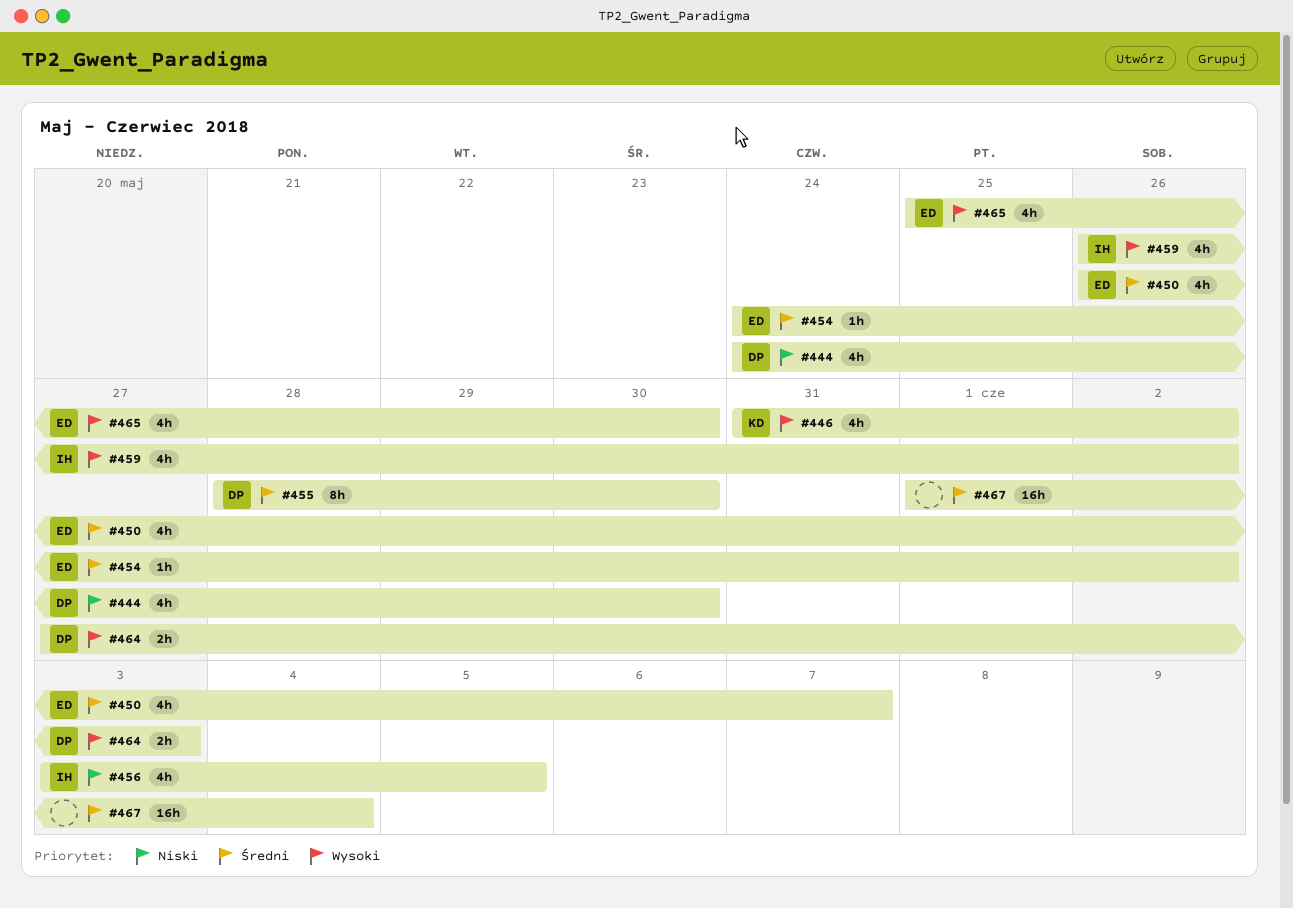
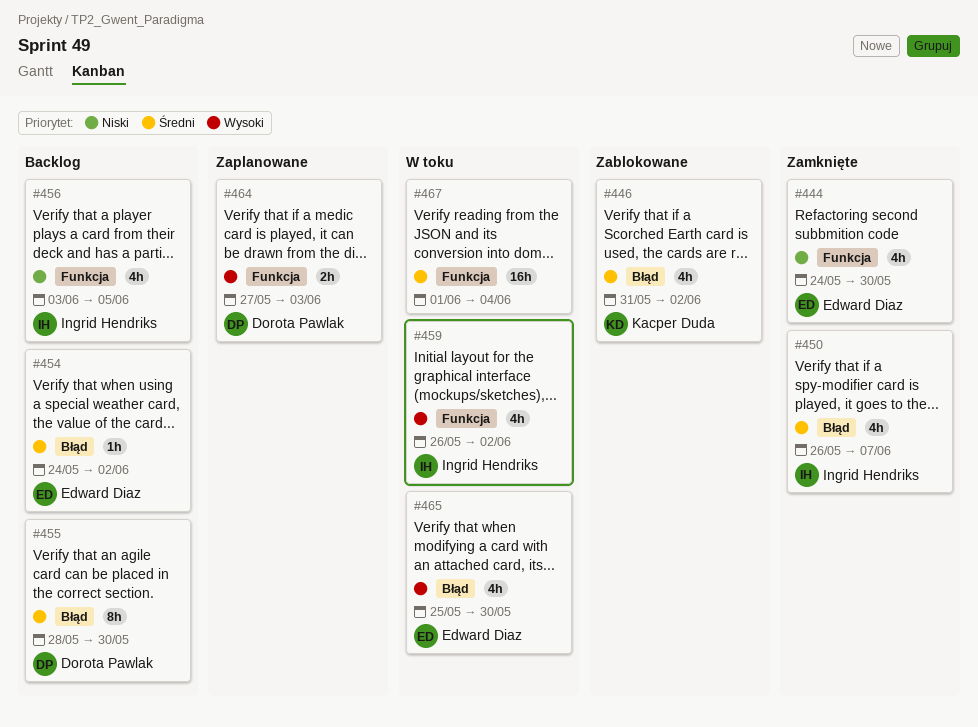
#444, owner: Dorota Pawlak -> Edward Diaz
#446, priority: Wysoki -> Średni
#450, owner: Edward Diaz -> Ingrid Hendriks

